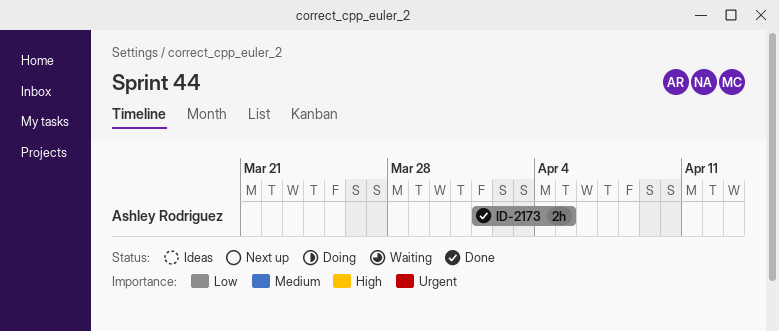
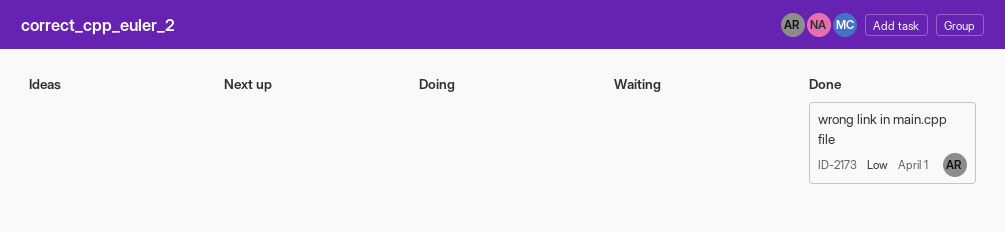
ID-2173, due: Apr 5 -> Apr 1

